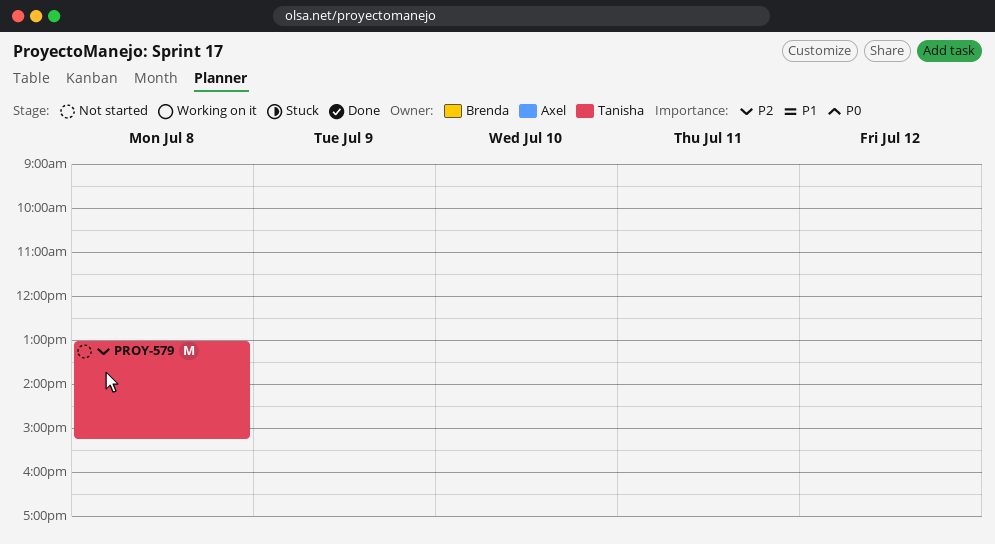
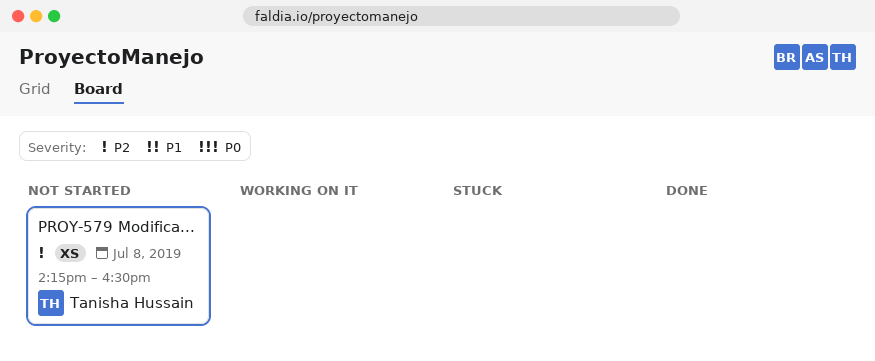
PROY-579, estimate: M -> XS
PROY-579, begins: 13:00 -> 14:15
PROY-579, ends: 15:15 -> 16:30

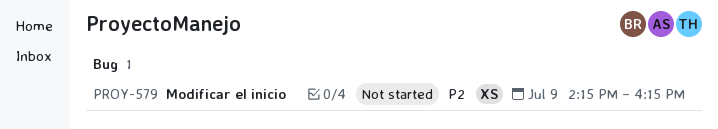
PROY-579, day: Jul 8 -> Jul 9
PROY-579, ends: 16:30 -> 16:15

